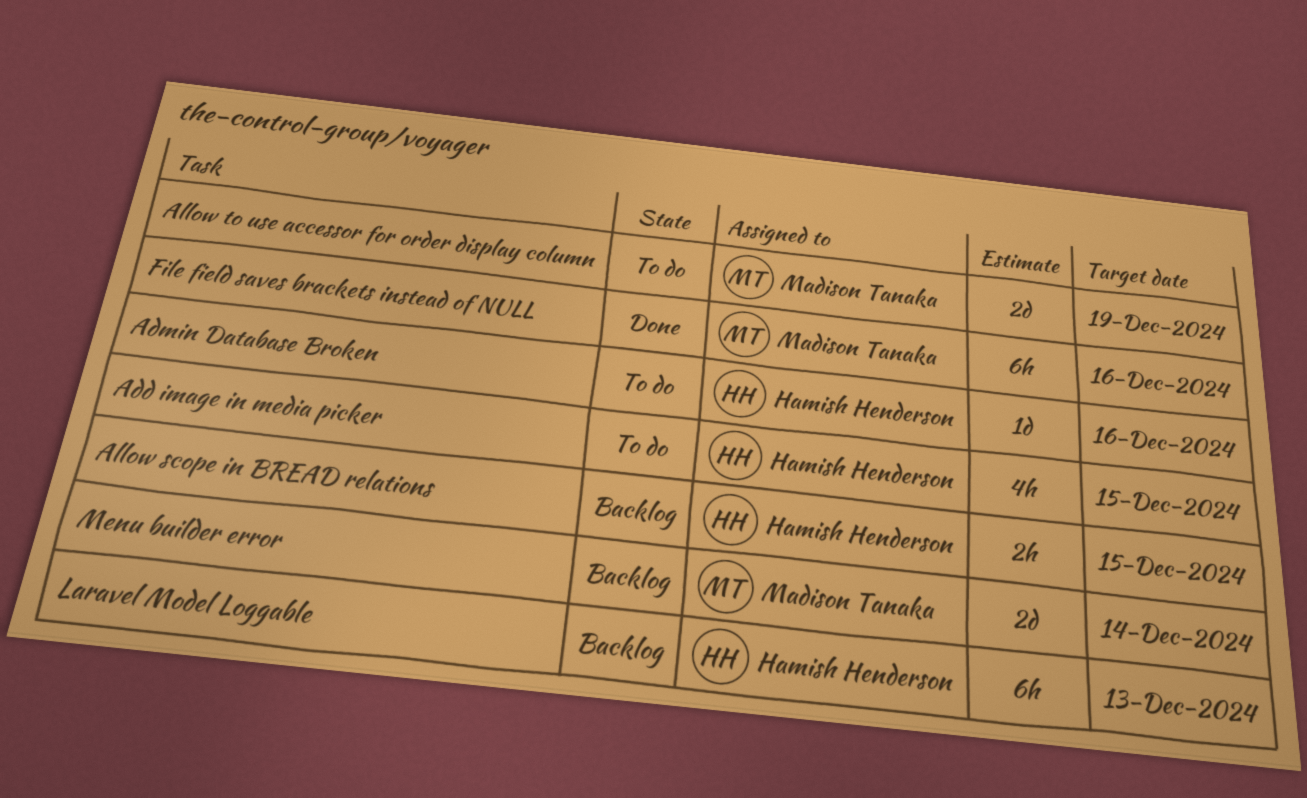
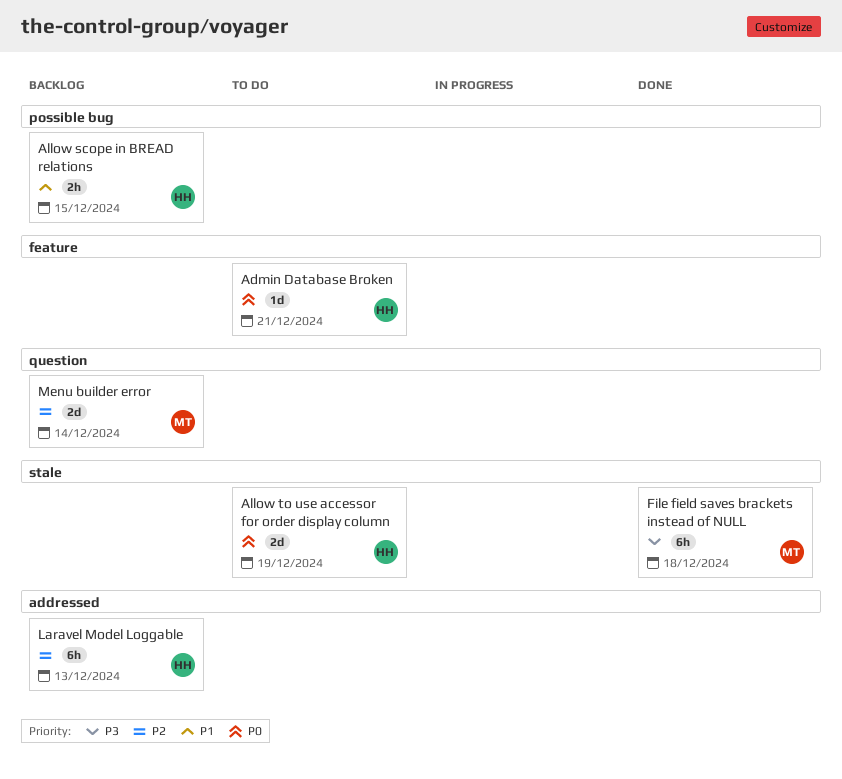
Add image in media picker: present -> none
Admin Database Broken, due: Dec 16 -> Dec 21
Allow to use accessor for order display column, owner: Madison Tanaka -> Hamish Henderson
File field saves brackets instead of NULL, due: Dec 16 -> Dec 18

